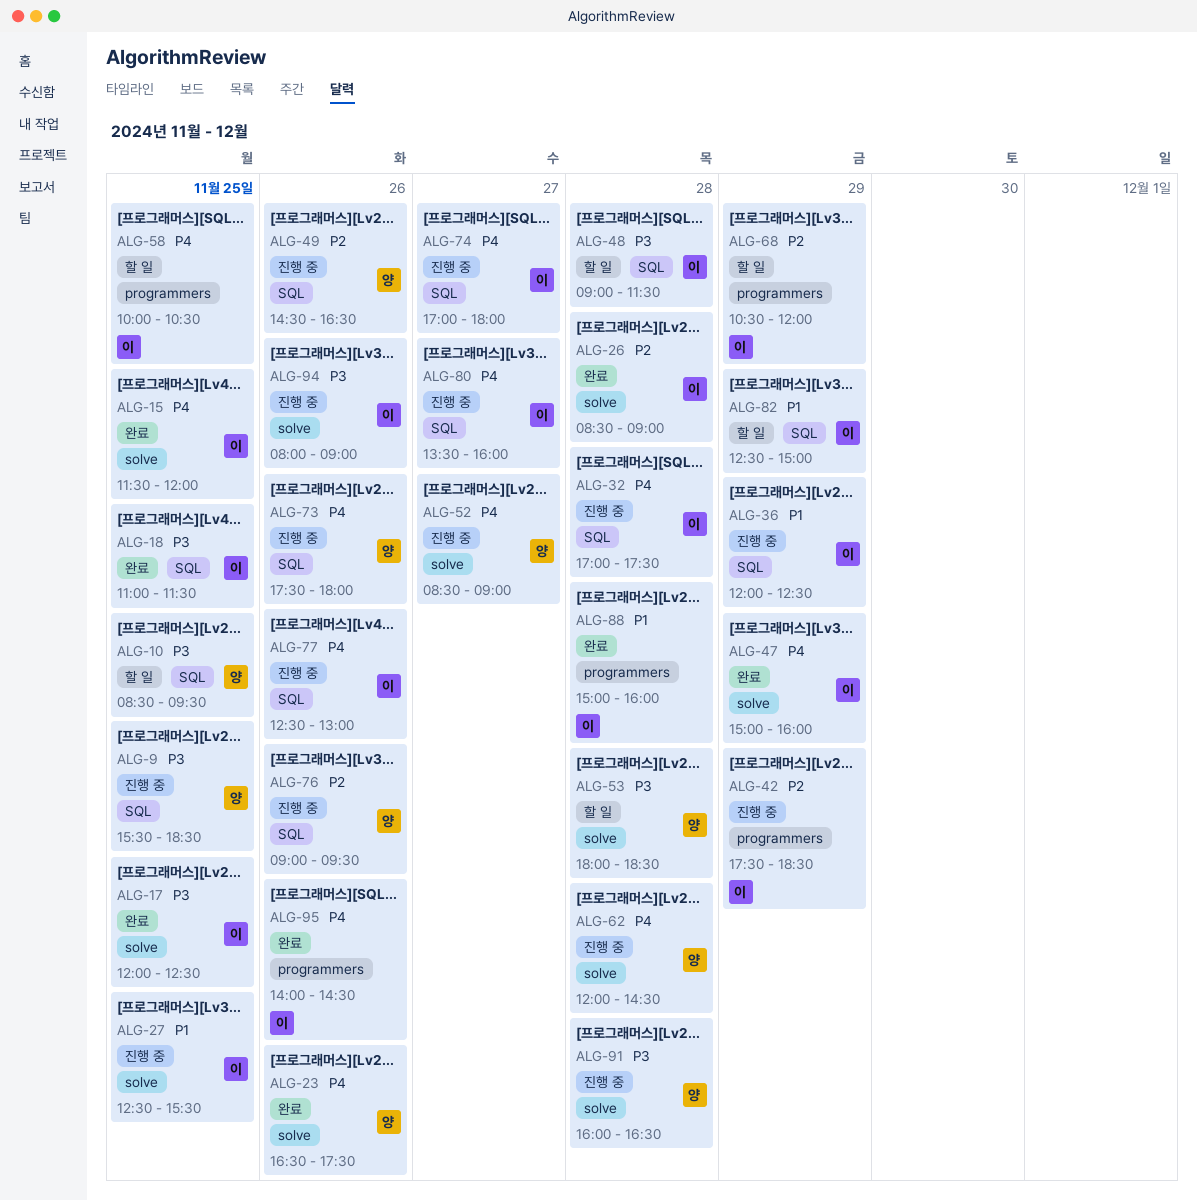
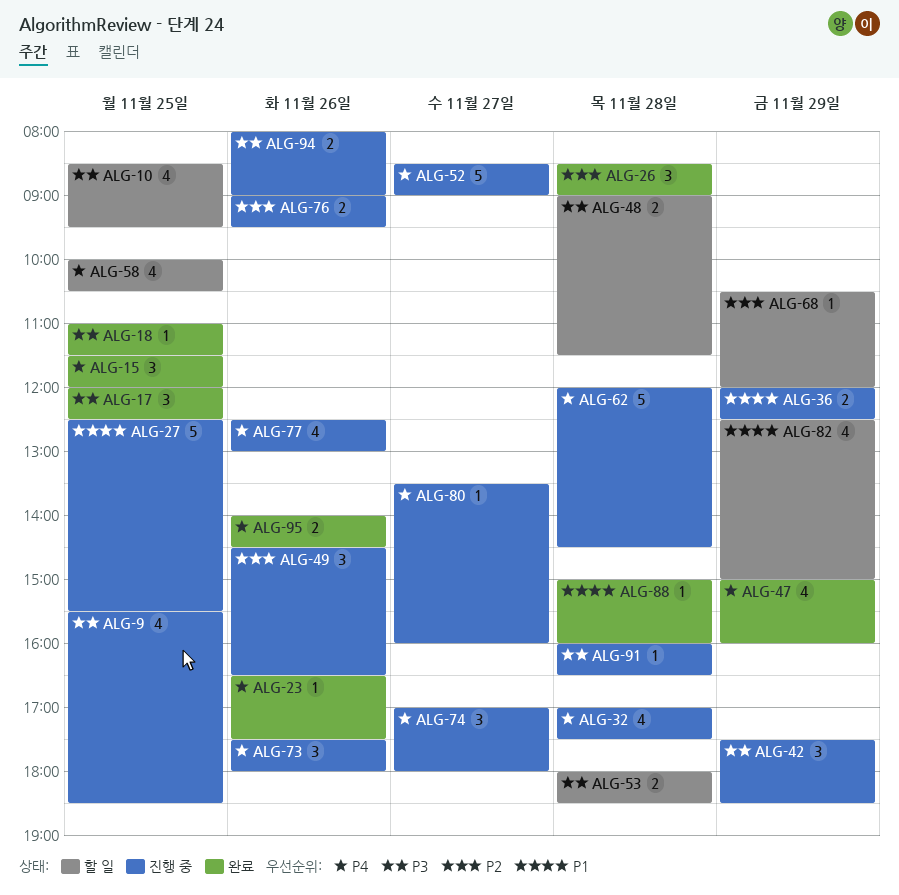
ALG-42, priority: P2 -> P3

